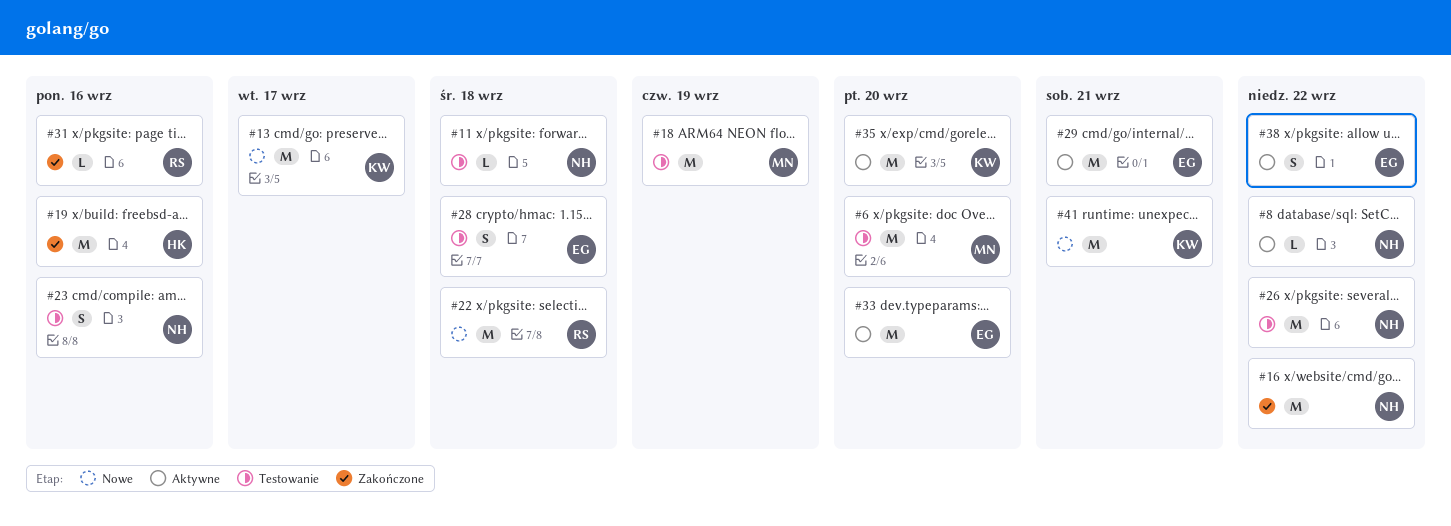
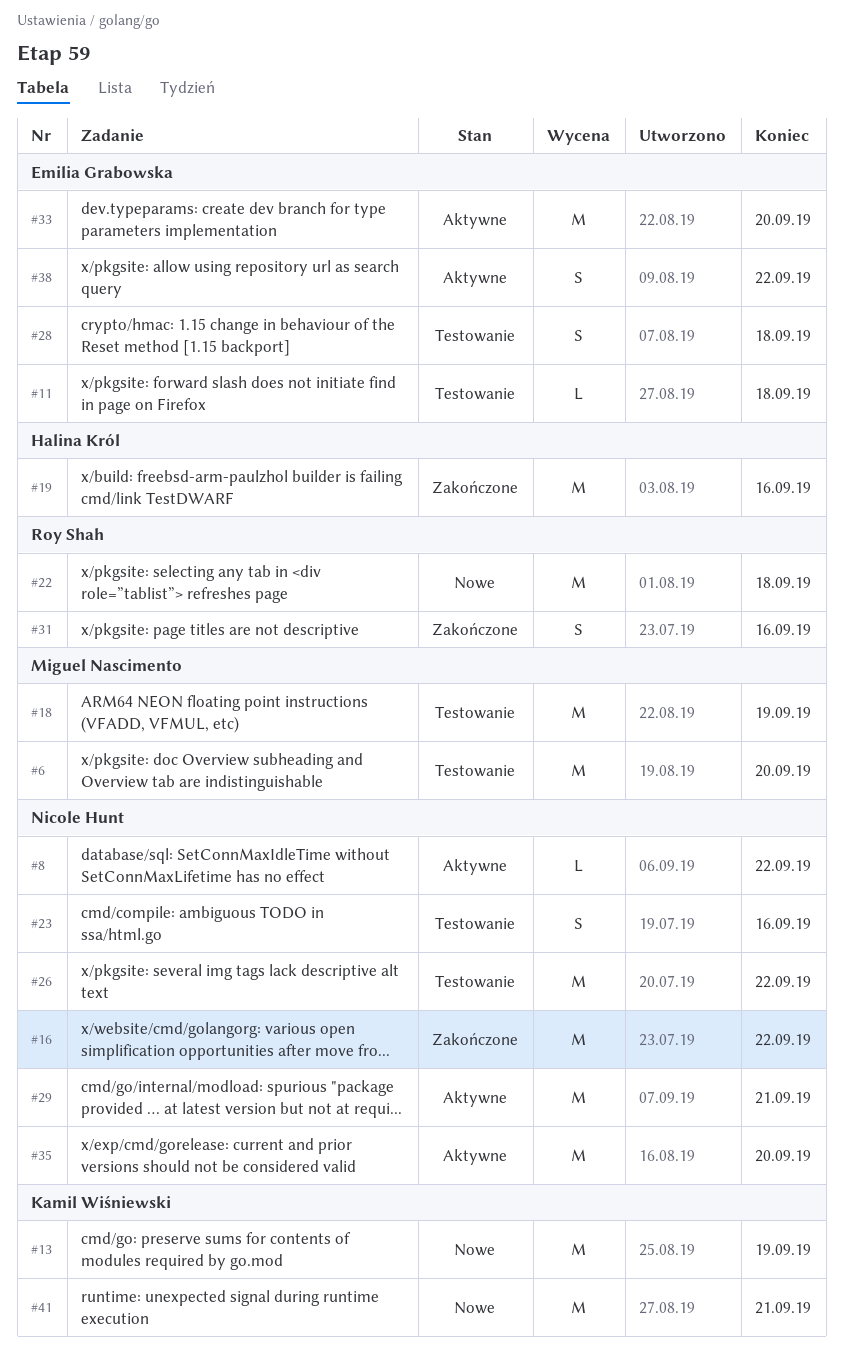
#11, owner: Nicole Hunt -> Emilia Grabowska
#13, due: Sep 17 -> Sep 19
#29, owner: Emilia Grabowska -> Nicole Hunt
#31, estimate: L -> S
#35, owner: Kamil Wiśniewski -> Nicole Hunt

